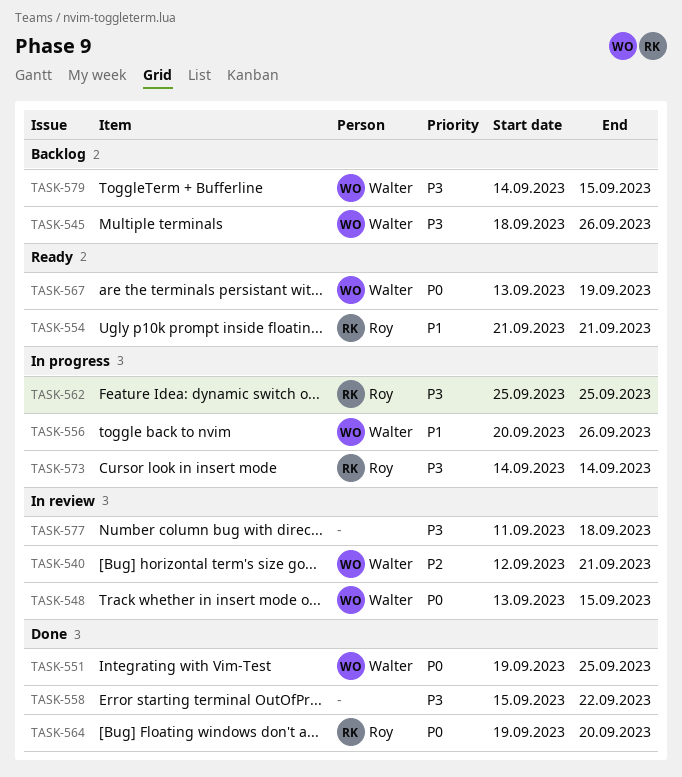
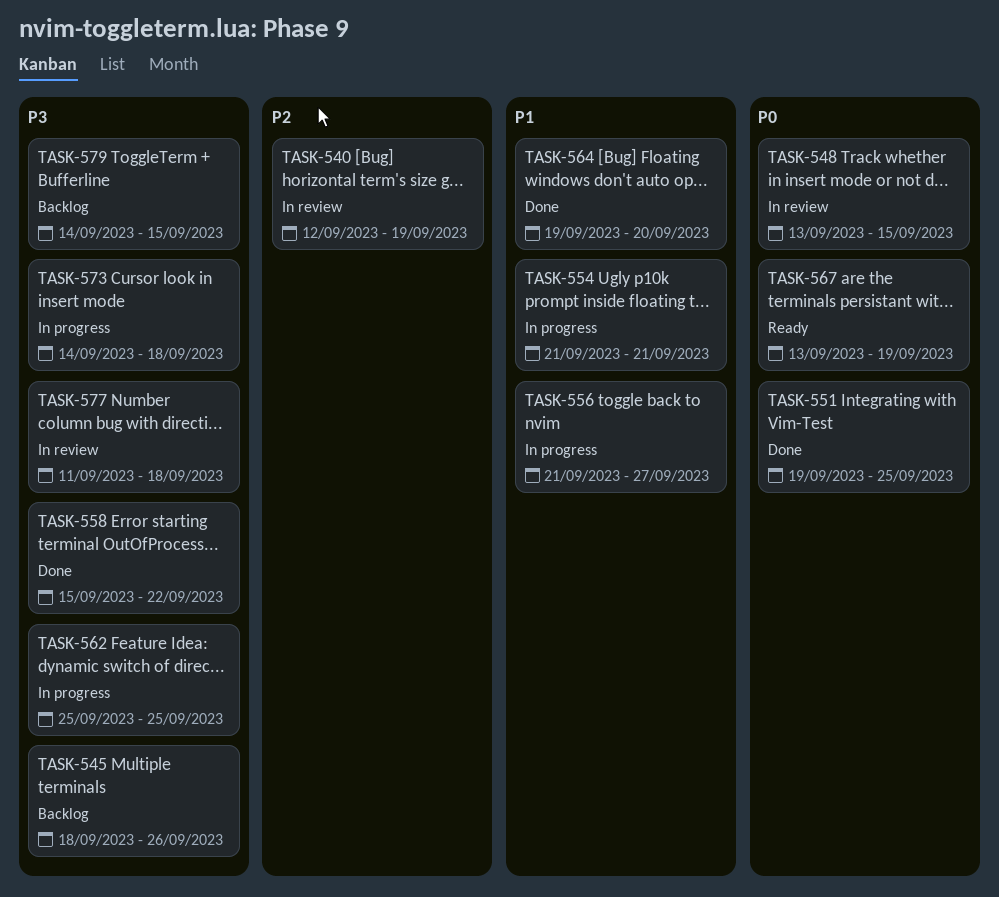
TASK-540, due: Sep 21 -> Sep 19
TASK-554, status: Ready -> In progress
TASK-556, start: Sep 20 -> Sep 21
TASK-556, due: Sep 26 -> Sep 27
TASK-564, priority: P0 -> P1
TASK-573, due: Sep 14 -> Sep 18

